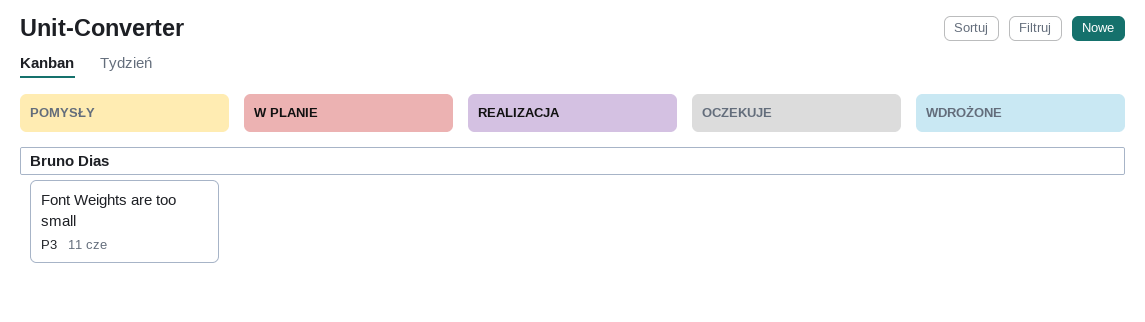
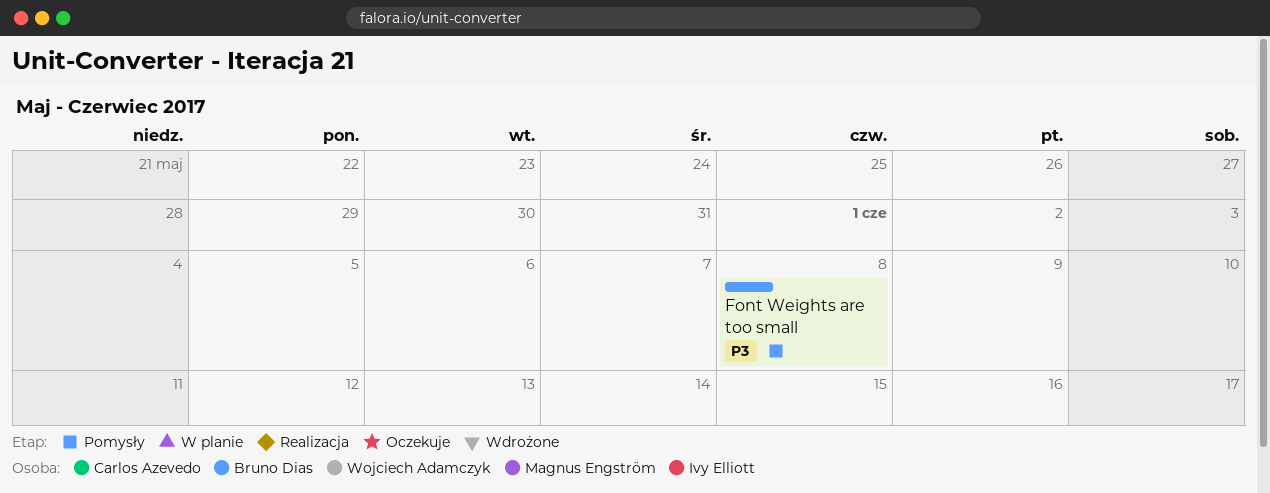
Font Weights are too small, due: Jun 11 -> Jun 8

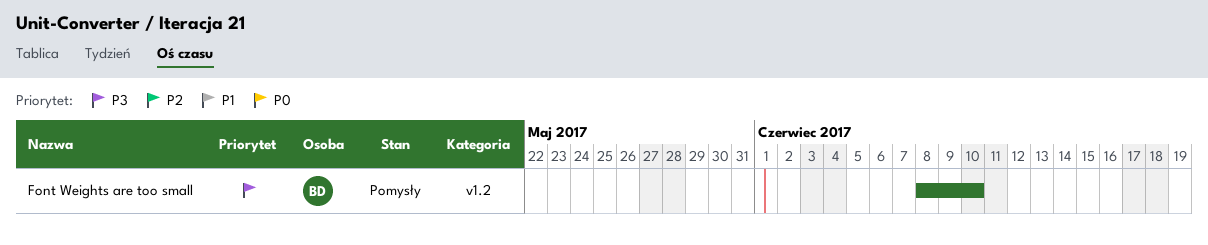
Font Weights are too small, due: Jun 8 -> Jun 10

